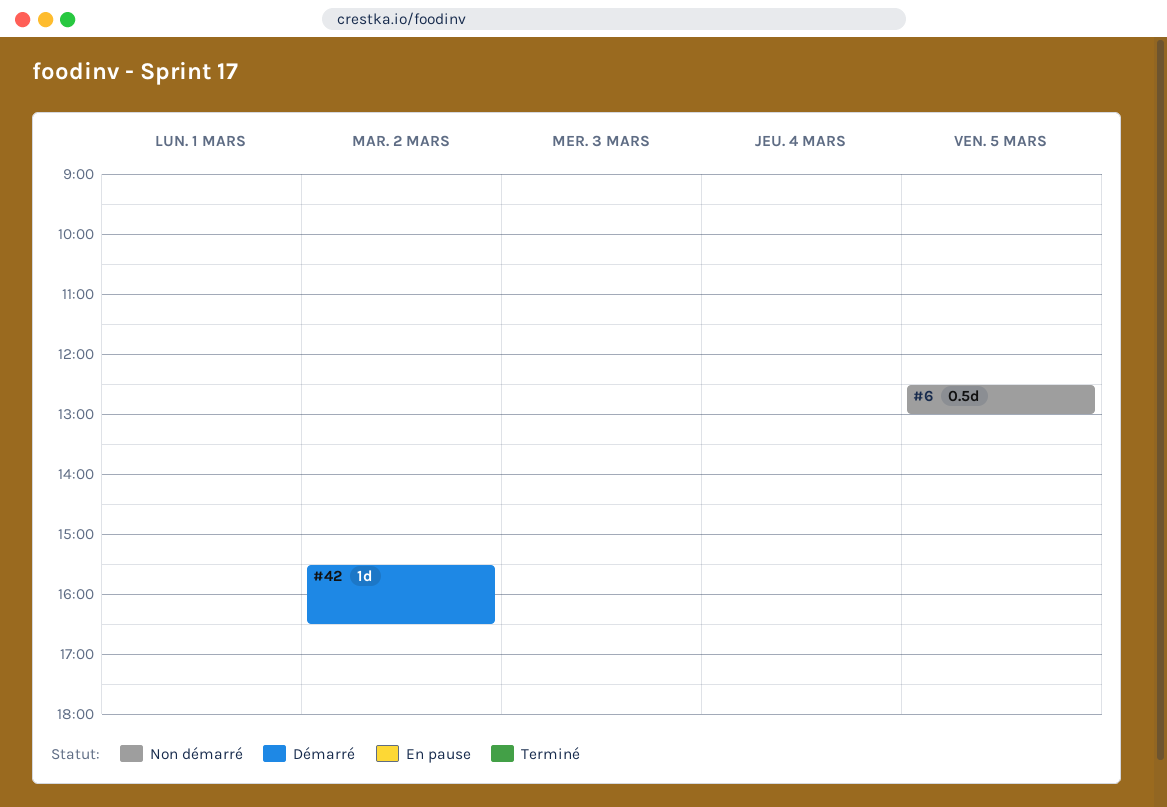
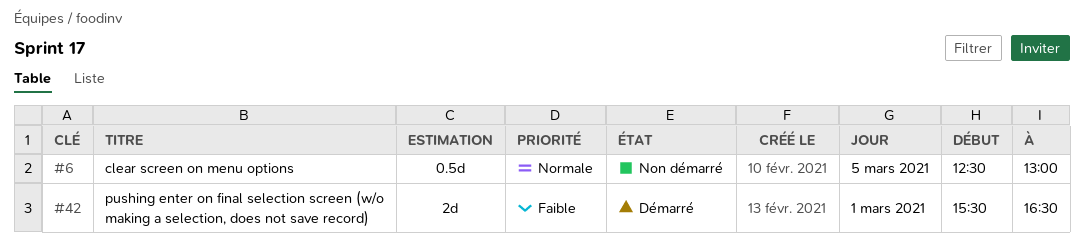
#42, estimate: 1d -> 2d
#42, day: Mar 2 -> Mar 1

